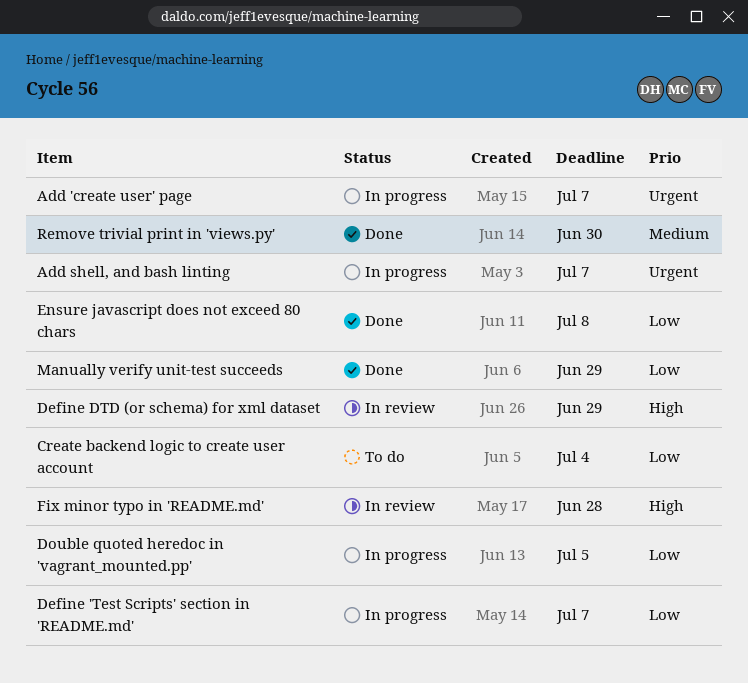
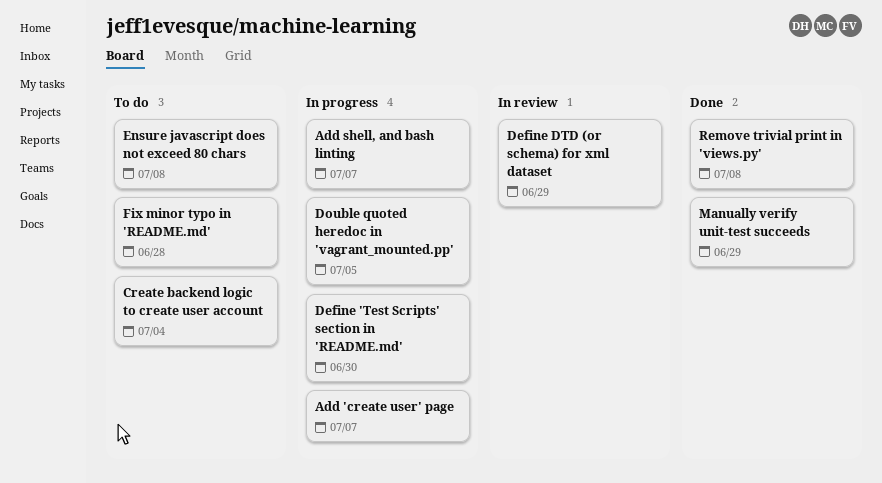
Define 'Test Scripts' section in 'README.md', due: Jul 7 -> Jun 30
Ensure javascript does not exceed 80 chars, status: Done -> To do
Fix minor typo in 'README.md', status: In review -> To do
Remove trivial print in 'views.py', due: Jun 30 -> Jul 8

